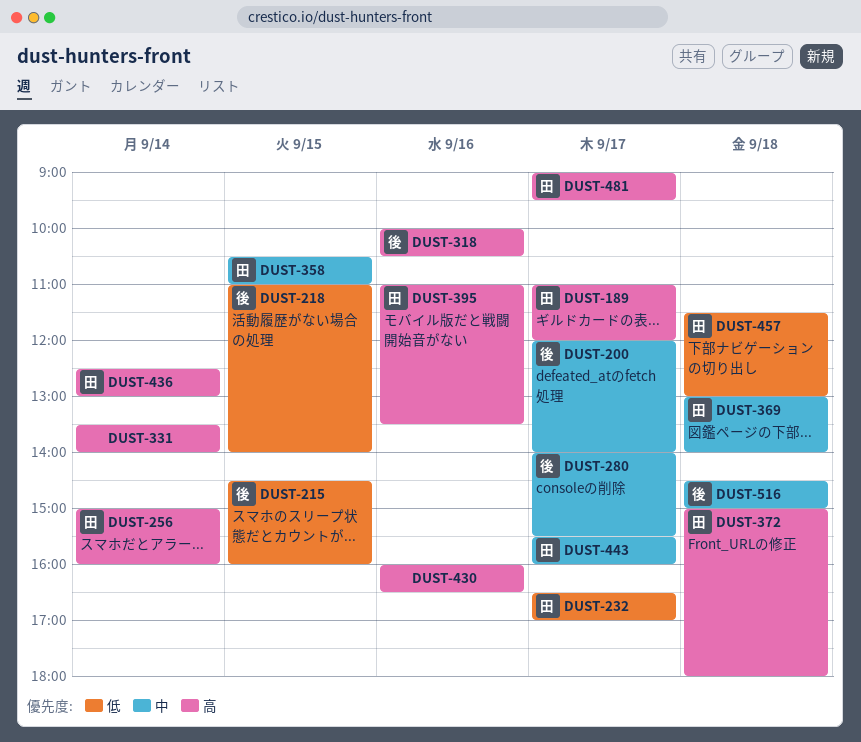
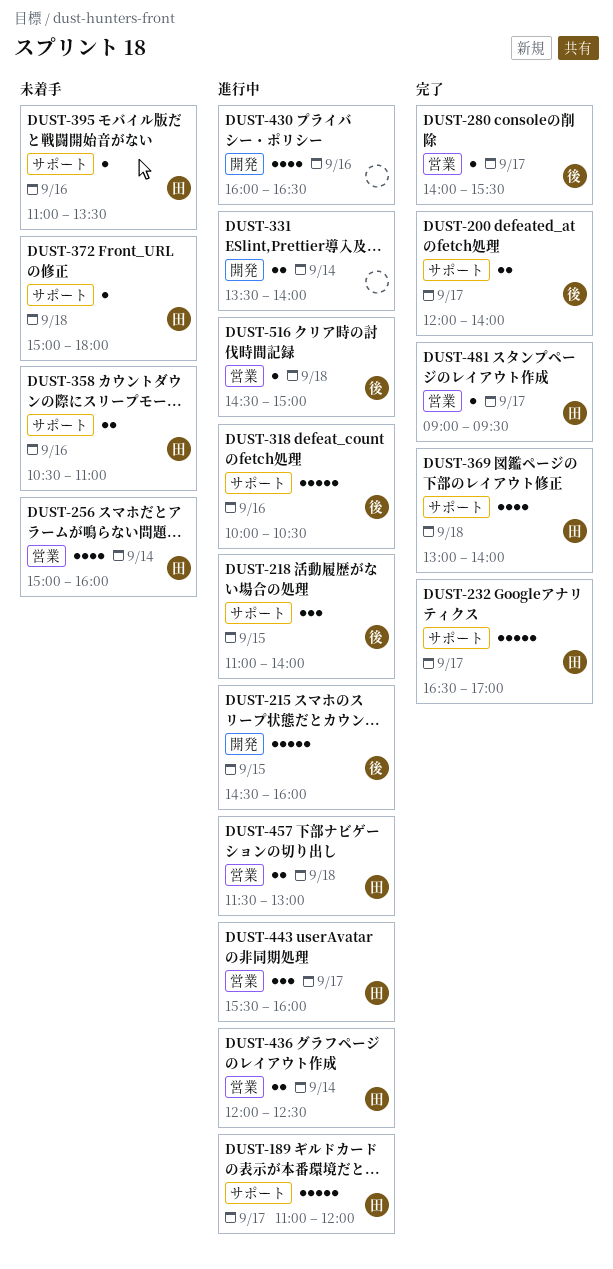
DUST-358, day: Sep 15 -> Sep 16
DUST-436, begins: 12:30 -> 12:00
DUST-436, ends: 13:00 -> 12:30

